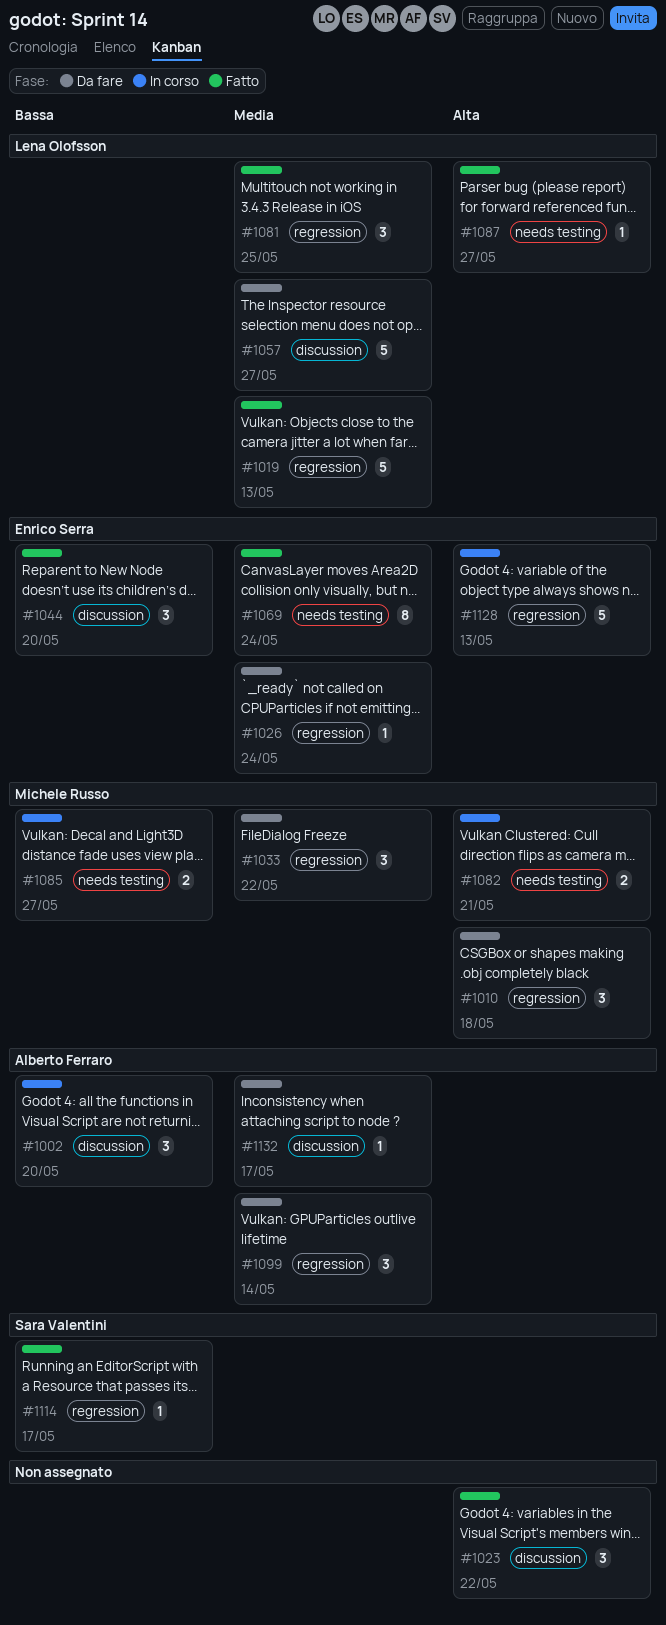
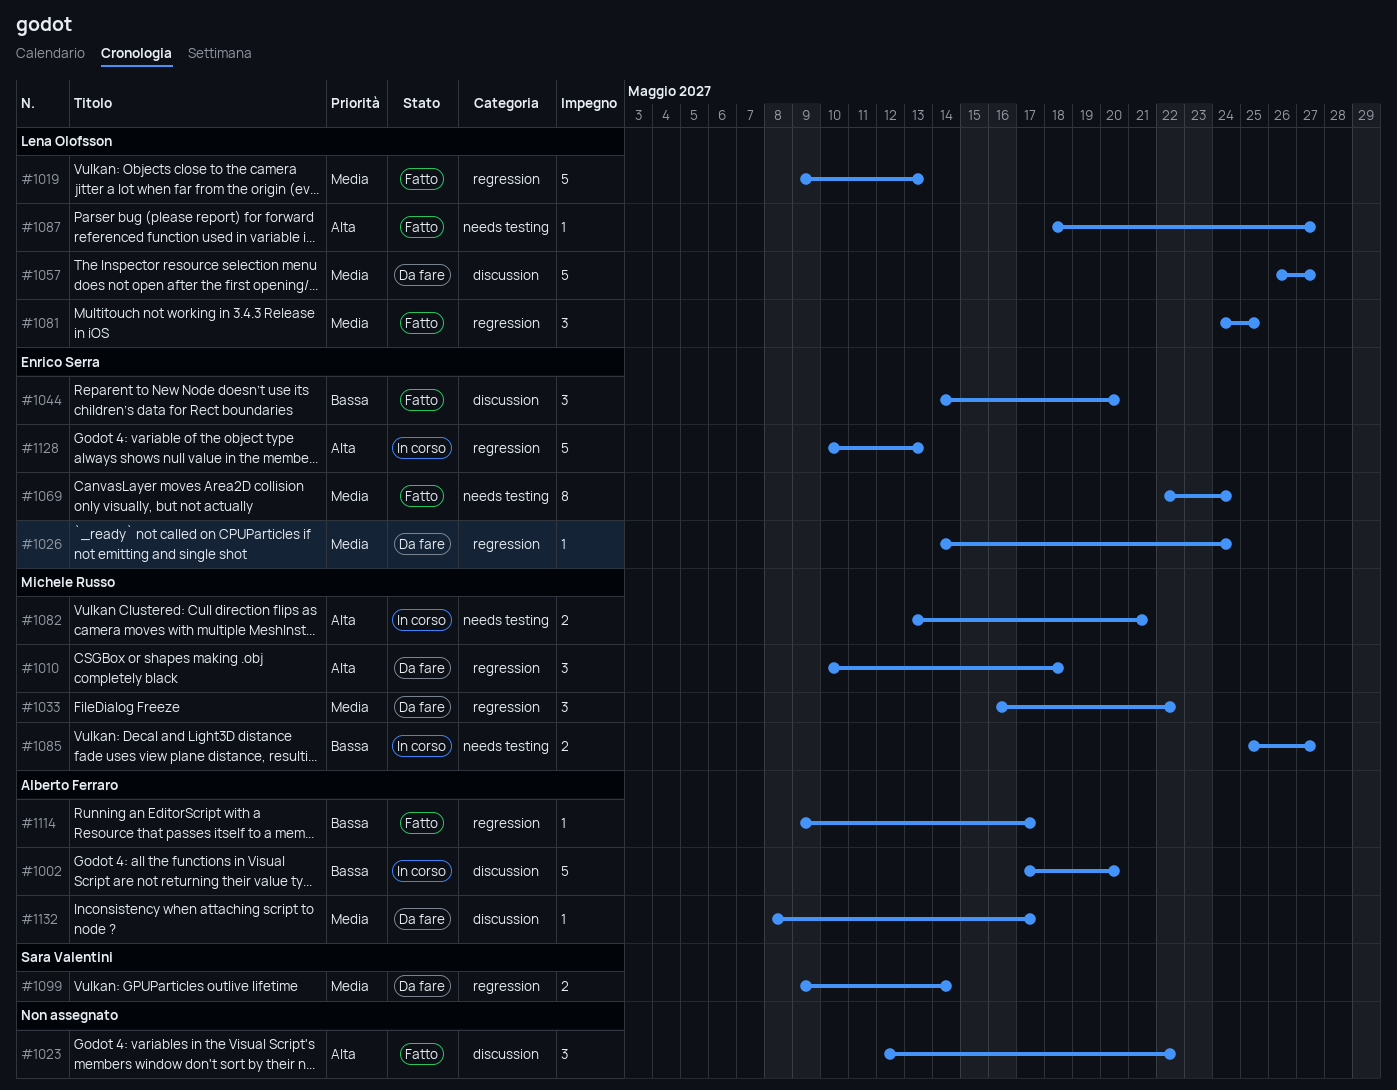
#1002, estimate: 3 -> 5
#1099, owner: Alberto Ferraro -> Sara Valentini
#1099, estimate: 3 -> 2
#1114, owner: Sara Valentini -> Alberto Ferraro

